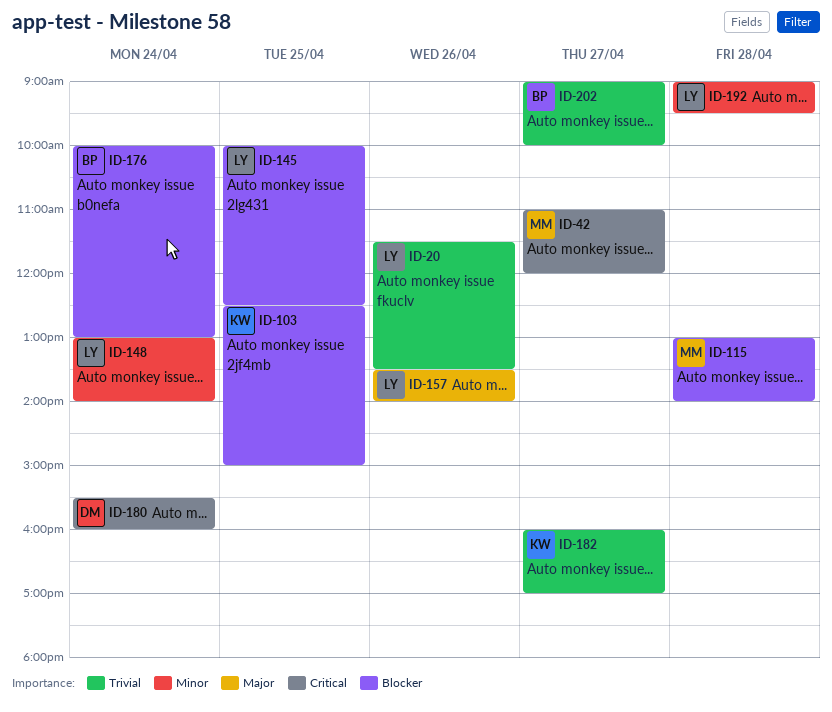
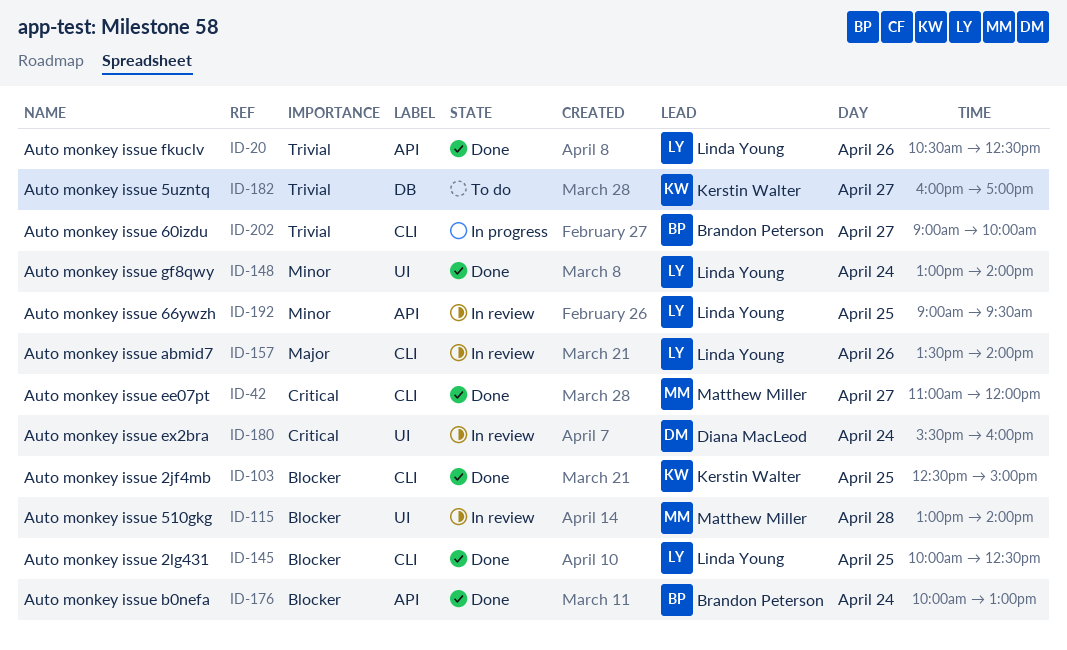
ID-20, begins: 11:30 -> 10:30
ID-20, ends: 13:30 -> 12:30
ID-192, day: Apr 28 -> Apr 25

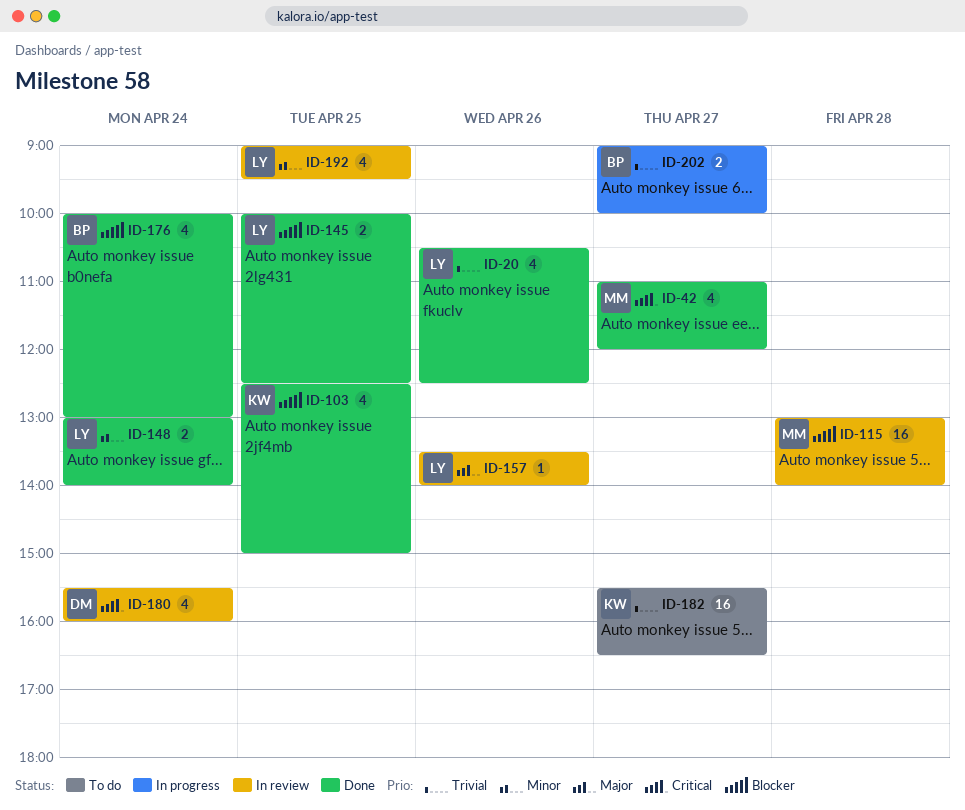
ID-182, begins: 16:00 -> 15:30
ID-182, ends: 17:00 -> 16:30

